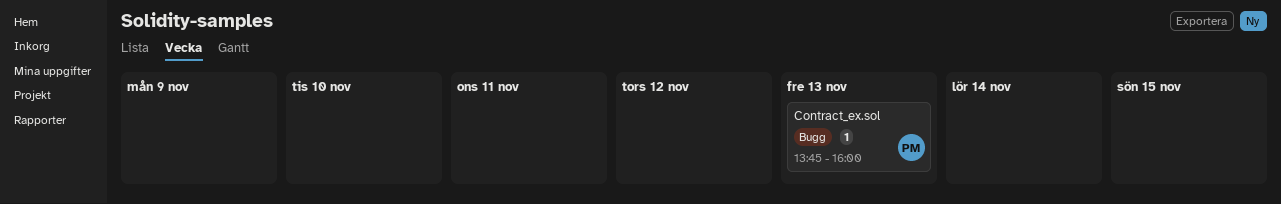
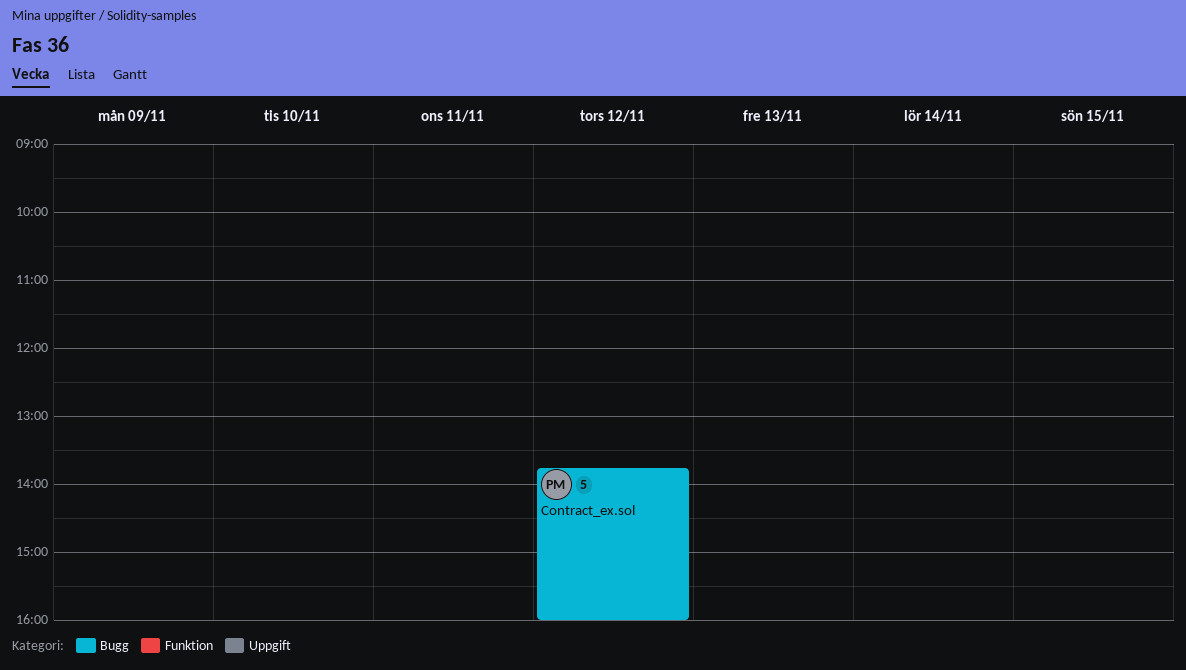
Contract_ex.sol, estimate: 1 -> 5
Contract_ex.sol, day: Nov 13 -> Nov 12

